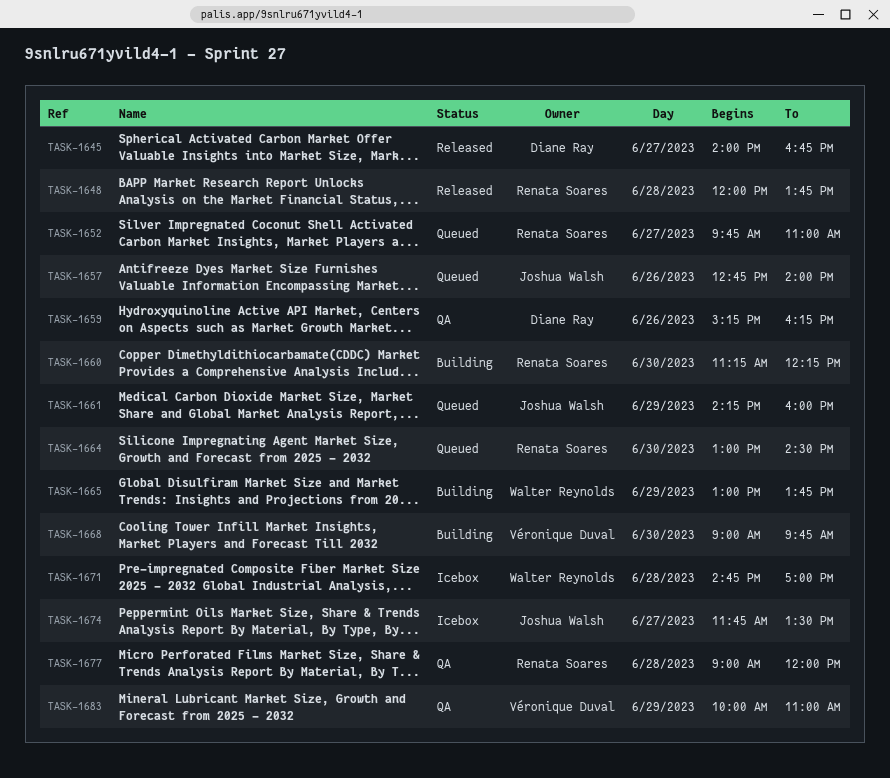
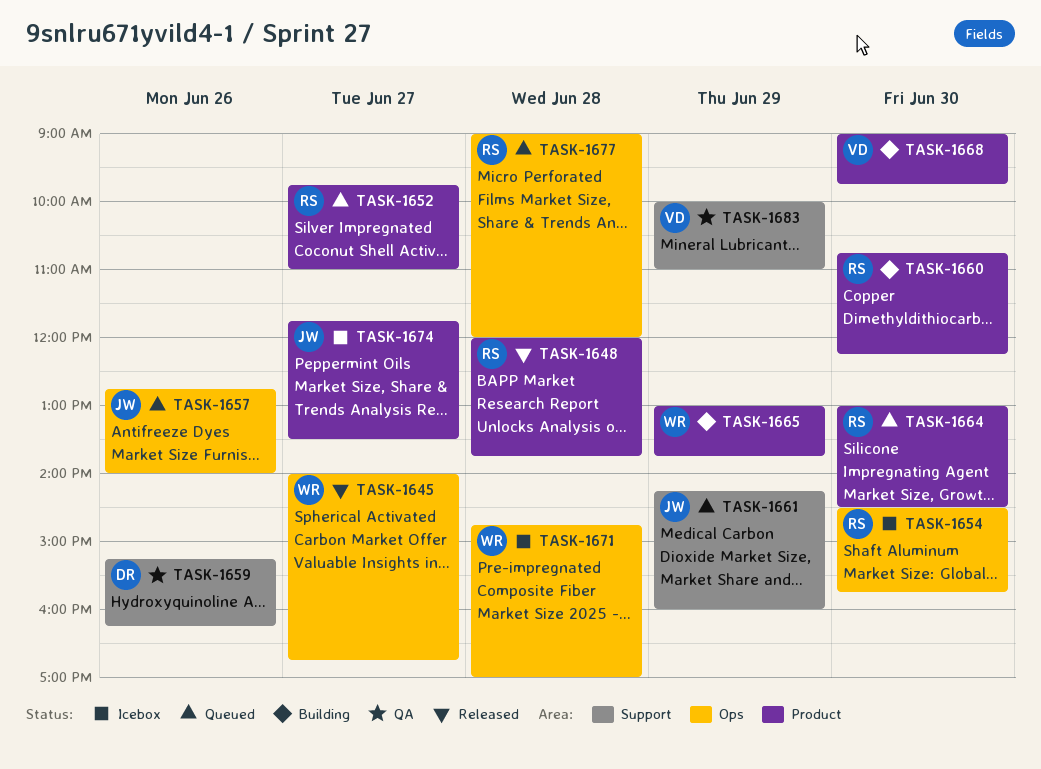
TASK-1645, owner: Diane Ray -> Walter Reynolds
TASK-1654: none -> present
TASK-1660, begins: 11:15 -> 10:45
TASK-1677, status: QA -> Queued

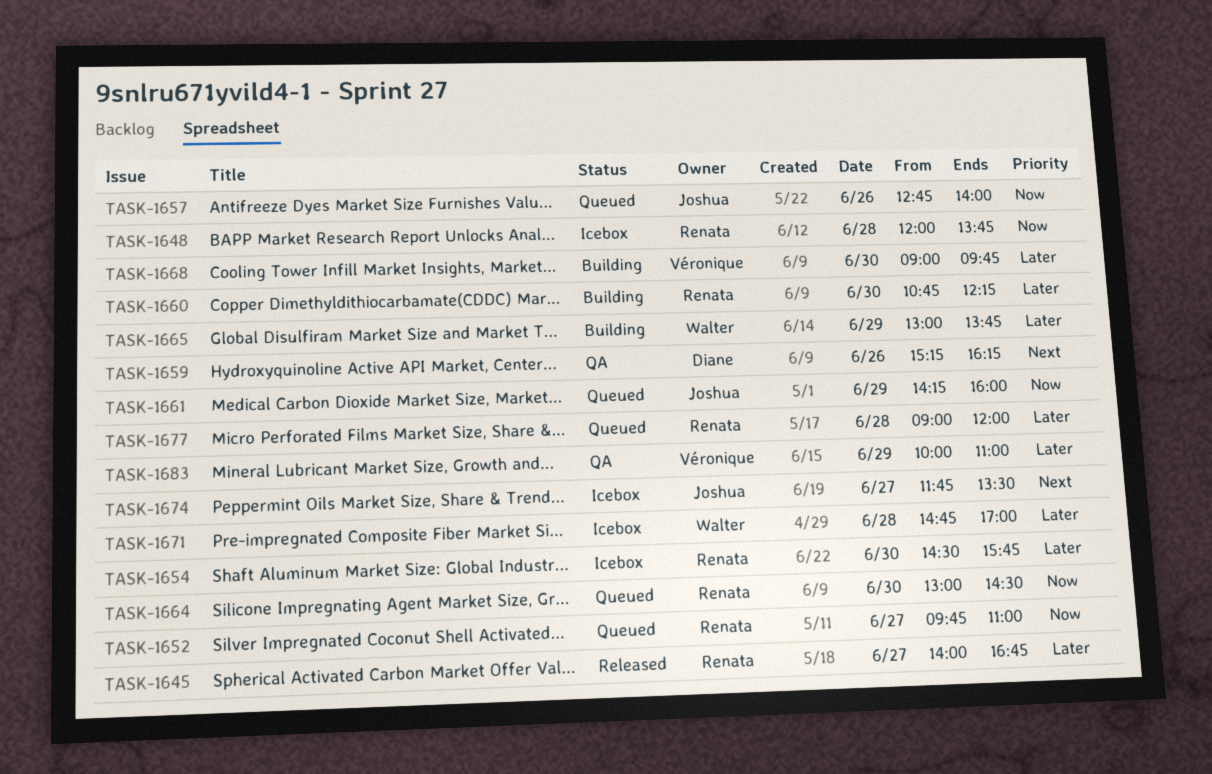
TASK-1645, owner: Walter -> Renata
TASK-1648, status: Released -> Icebox

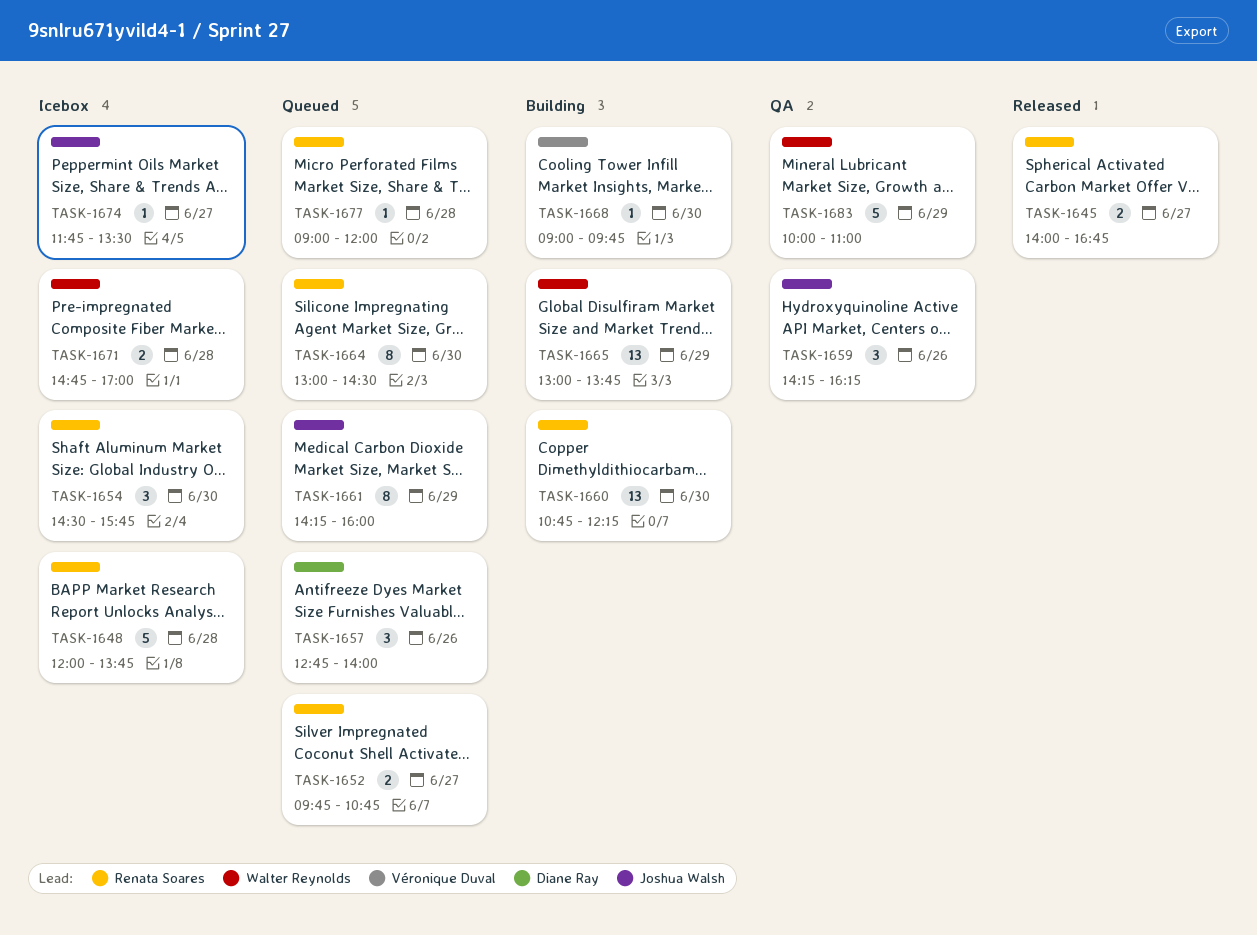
TASK-1652, ends: 11:00 -> 10:45
TASK-1657, owner: Joshua Walsh -> Diane Ray
TASK-1659, owner: Diane Ray -> Joshua Walsh
TASK-1659, begins: 15:15 -> 14:15
TASK-1683, owner: Véronique Duval -> Walter Reynolds

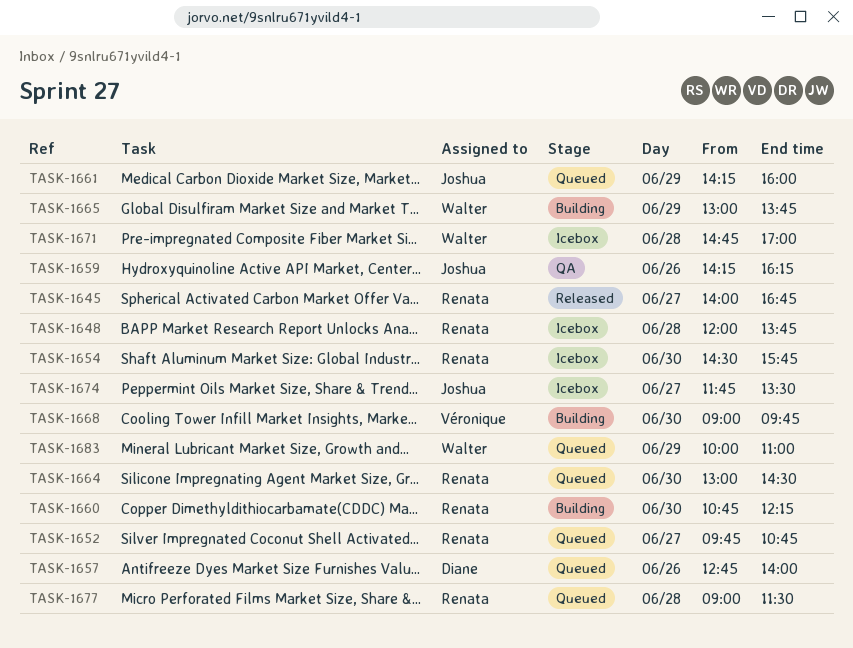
TASK-1677, ends: 12:00 -> 11:30
TASK-1683, status: QA -> Queued

